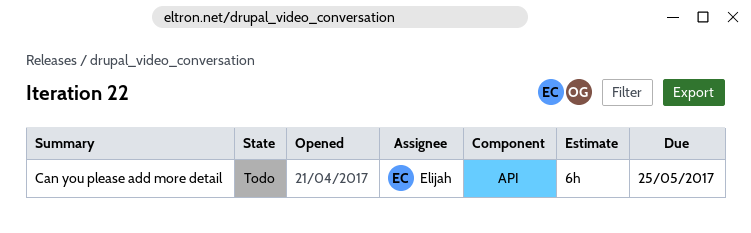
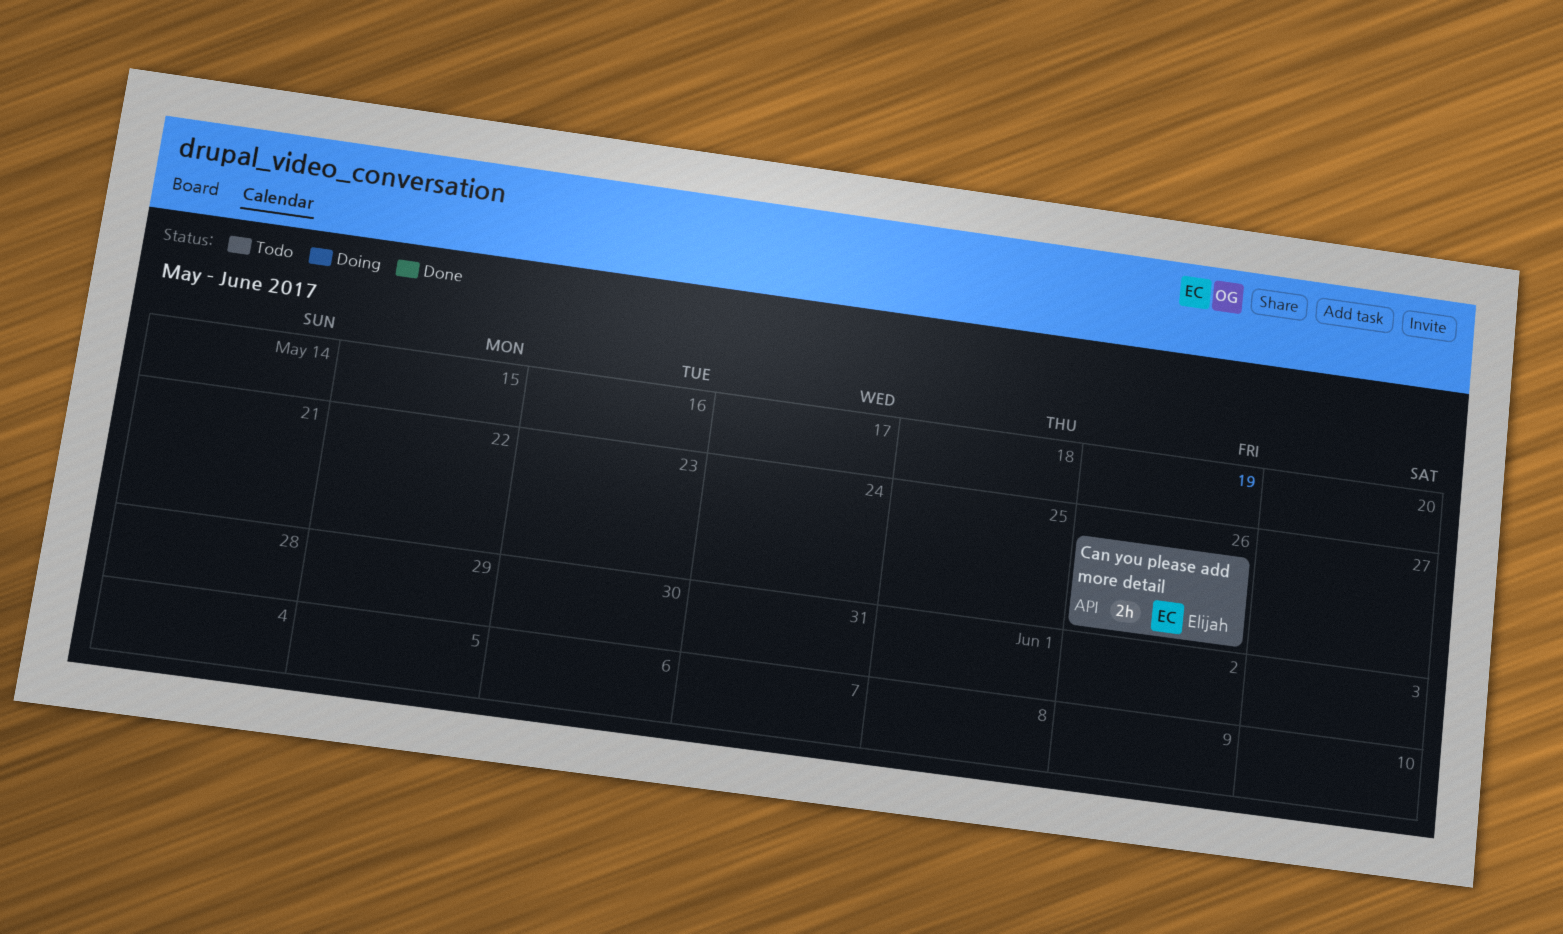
Can you please add more detail, estimate: 6h -> 2h
Can you please add more detail, due: May 25 -> May 26

